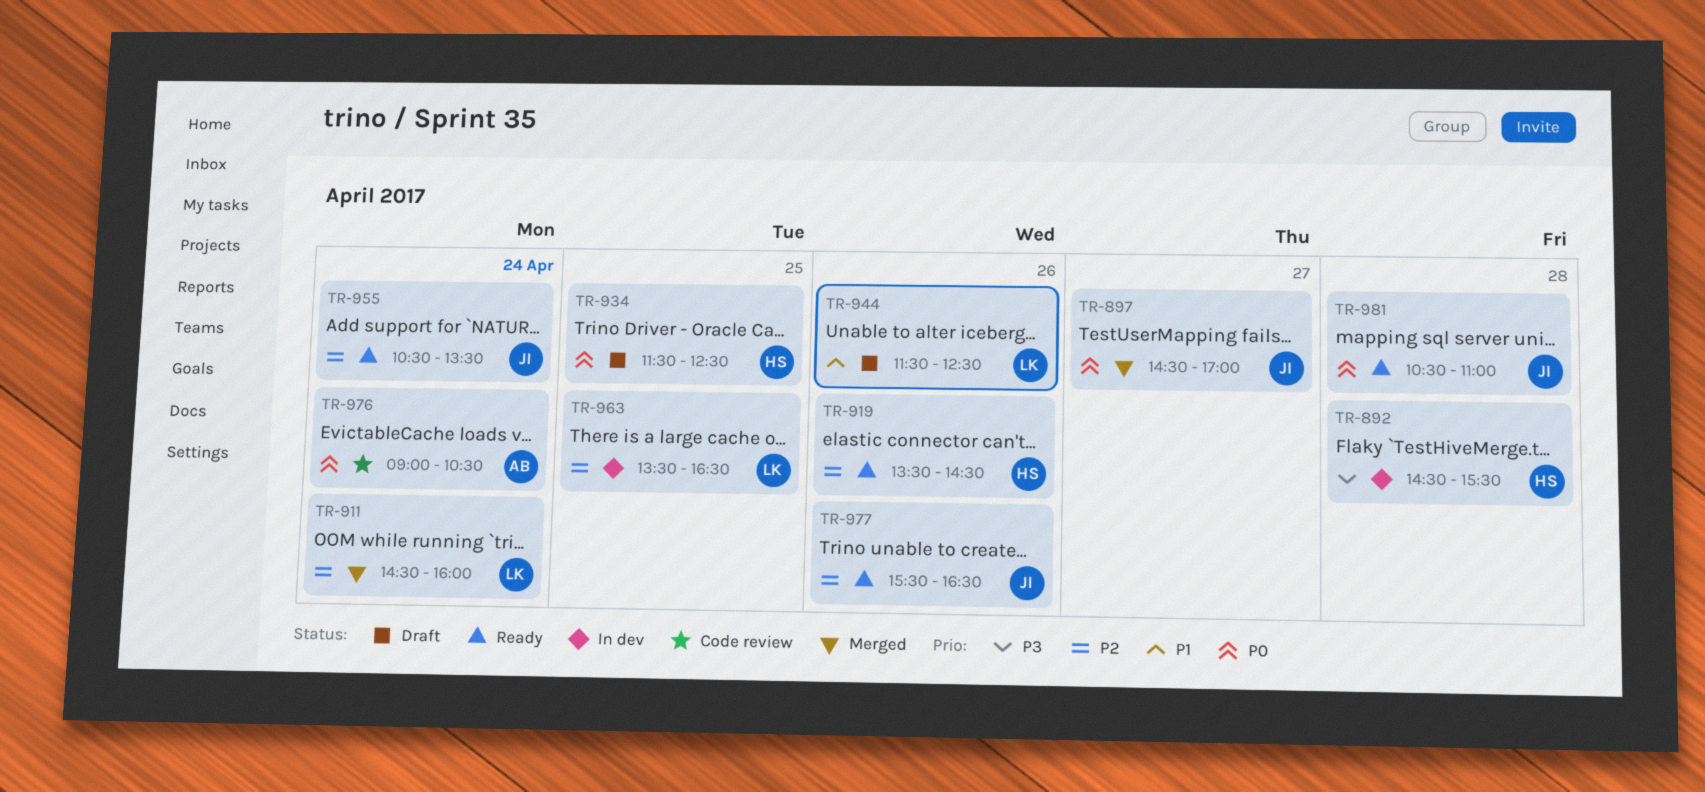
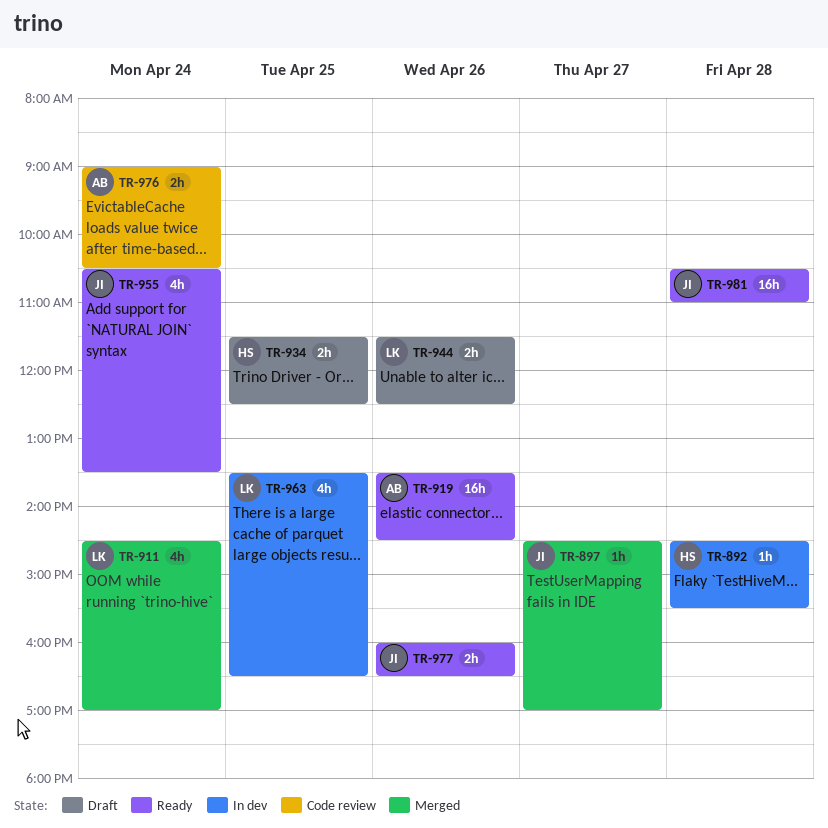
TR-911, ends: 16:00 -> 17:00
TR-919, owner: HS -> AB
TR-977, begins: 15:30 -> 16:00

